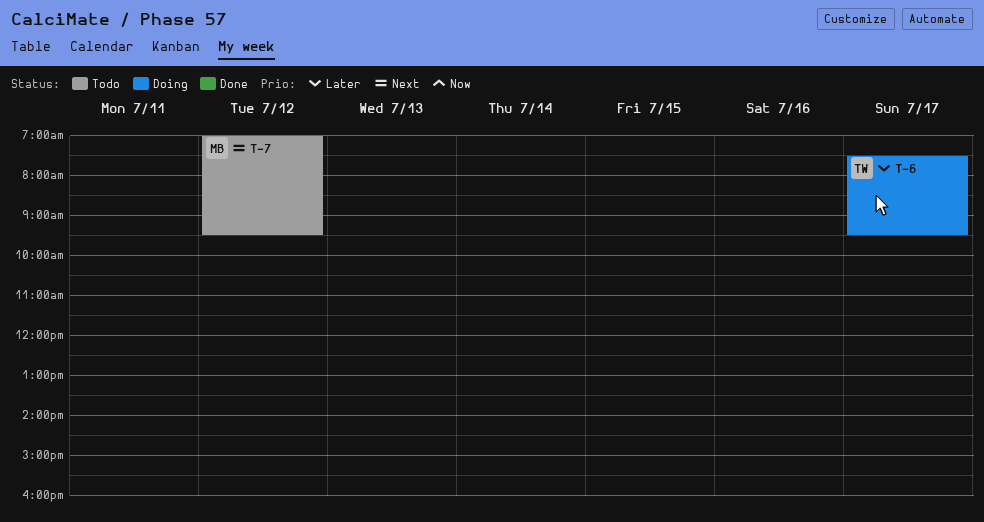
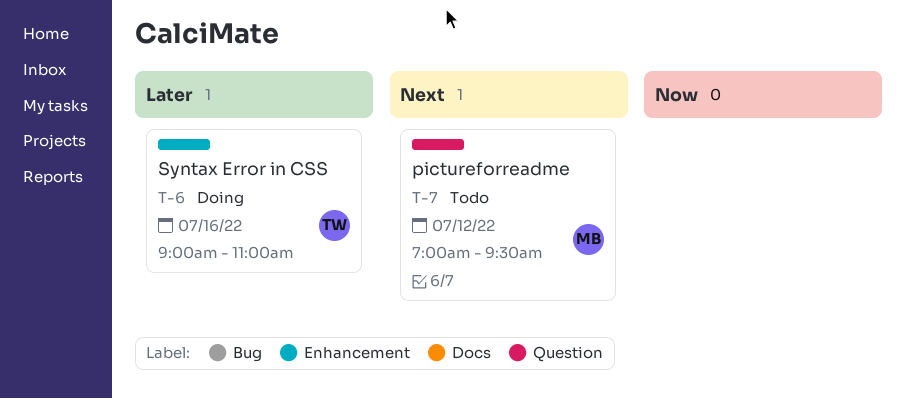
T-6, day: Jul 17 -> Jul 16
T-6, begins: 07:30 -> 09:00
T-6, ends: 09:30 -> 11:00

